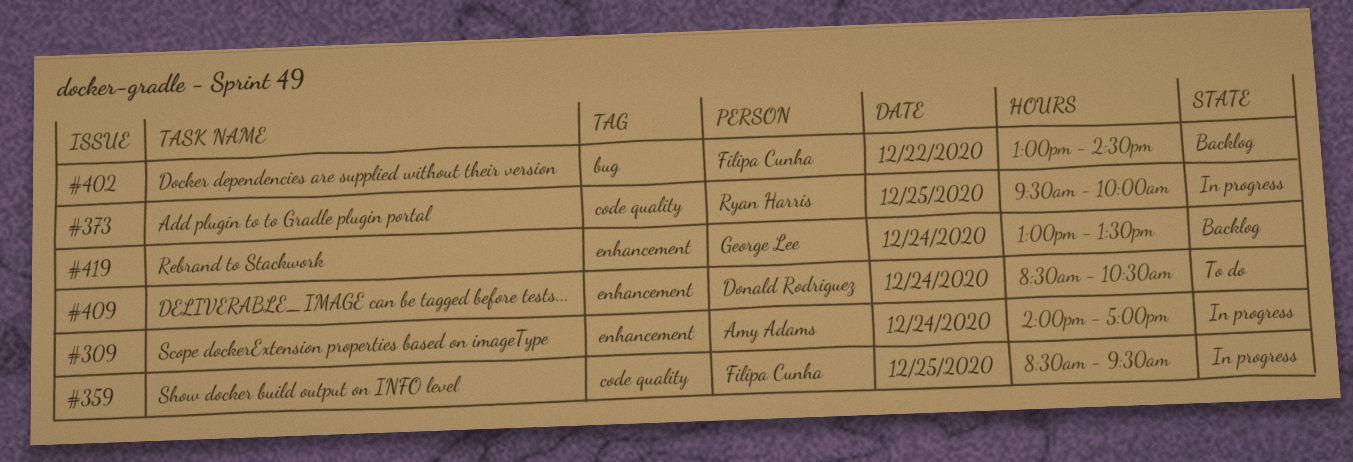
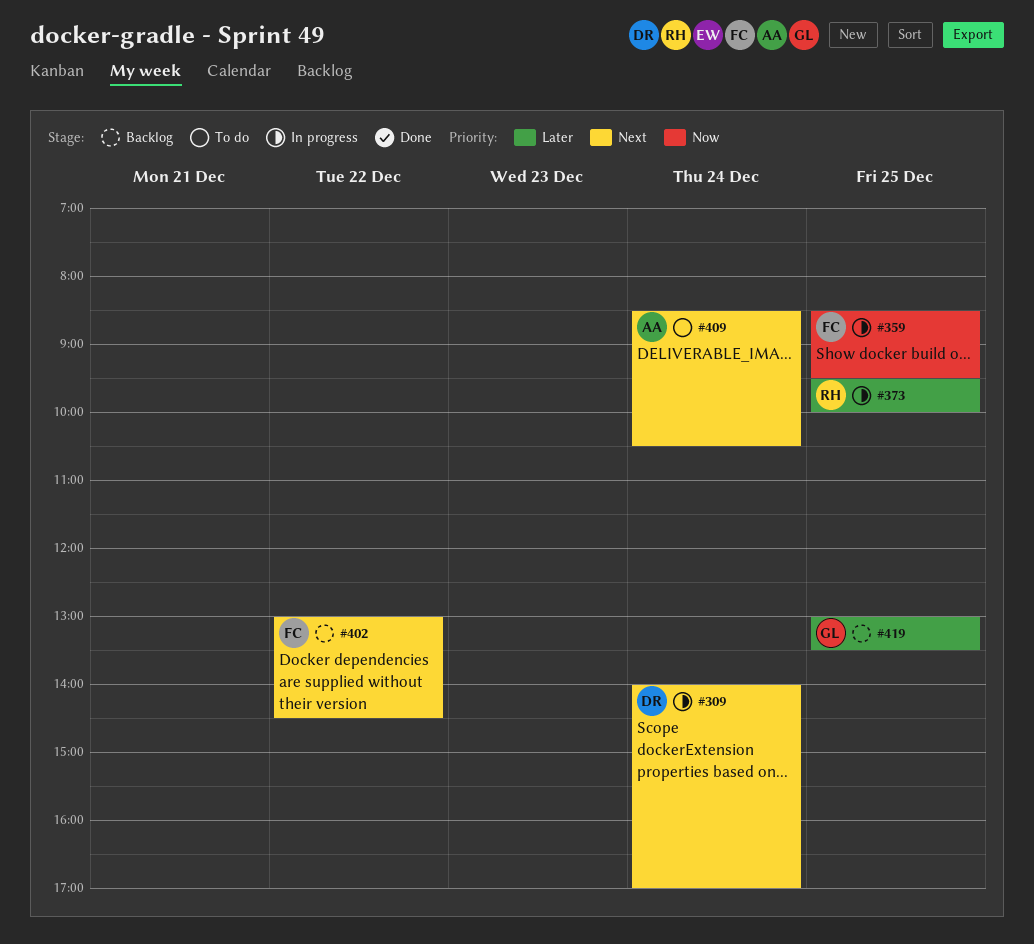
#309, owner: Amy Adams -> Donald Rodriguez
#409, owner: Donald Rodriguez -> Amy Adams
#419, day: Dec 24 -> Dec 25

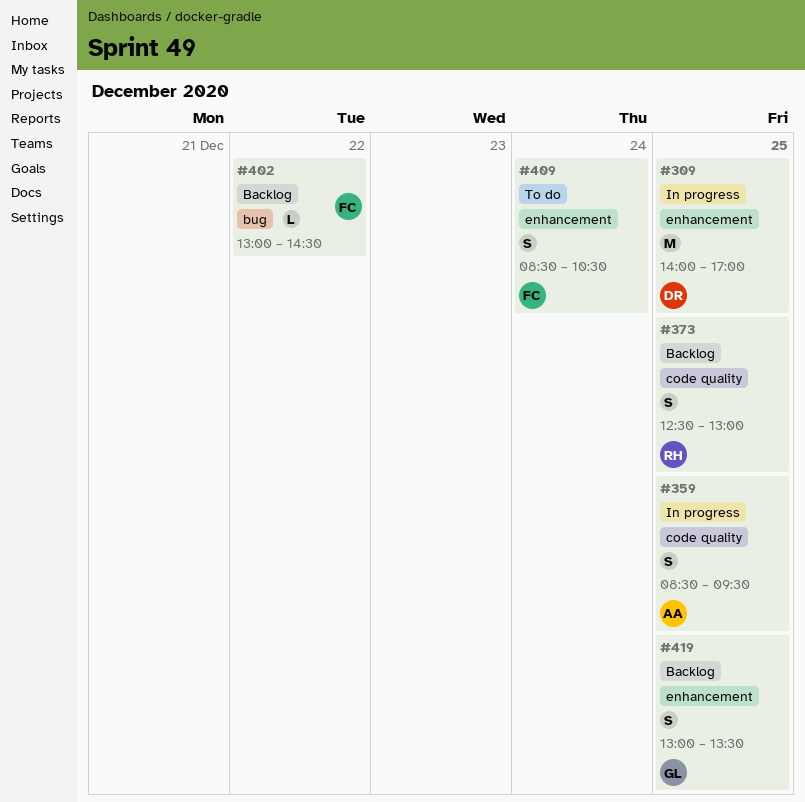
#309, day: Dec 24 -> Dec 25
#359, owner: FC -> AA
#373, status: In progress -> Backlog
#373, begins: 09:30 -> 12:30
#373, ends: 10:00 -> 13:00
#409, owner: AA -> FC

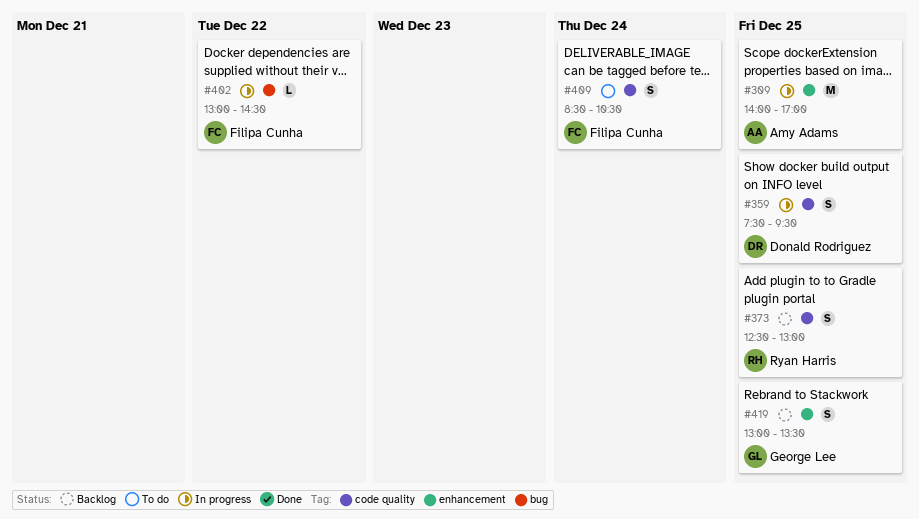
#309, owner: Donald Rodriguez -> Amy Adams
#359, owner: Amy Adams -> Donald Rodriguez
#359, begins: 08:30 -> 07:30
#402, status: Backlog -> In progress
#409, label: enhancement -> code quality

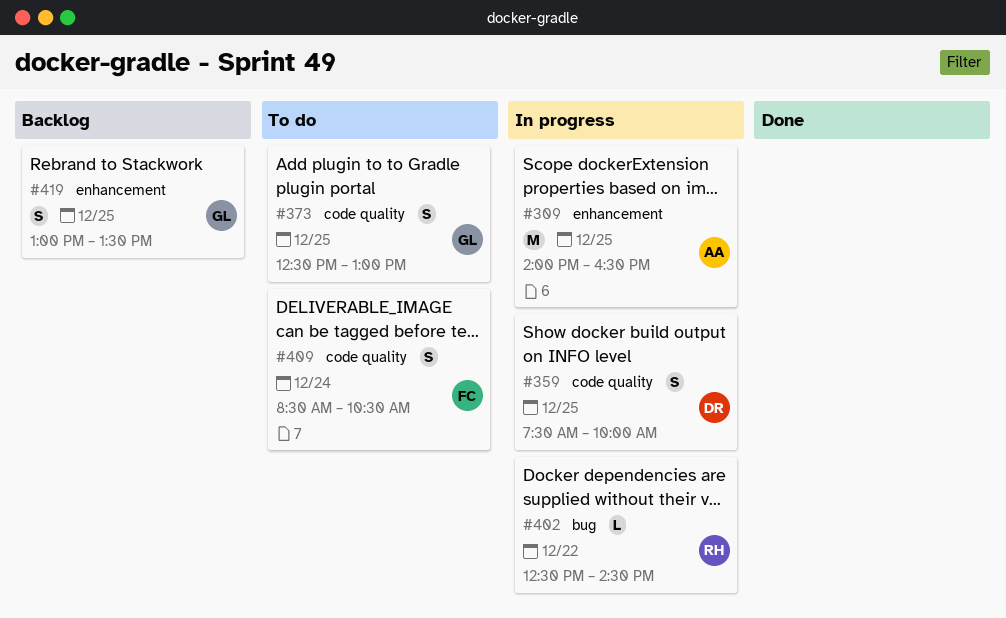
#309, ends: 17:00 -> 16:30
#359, ends: 09:30 -> 10:00
#373, status: Backlog -> To do
#373, owner: Ryan Harris -> George Lee
#402, owner: Filipa Cunha -> Ryan Harris
#402, begins: 13:00 -> 12:30

